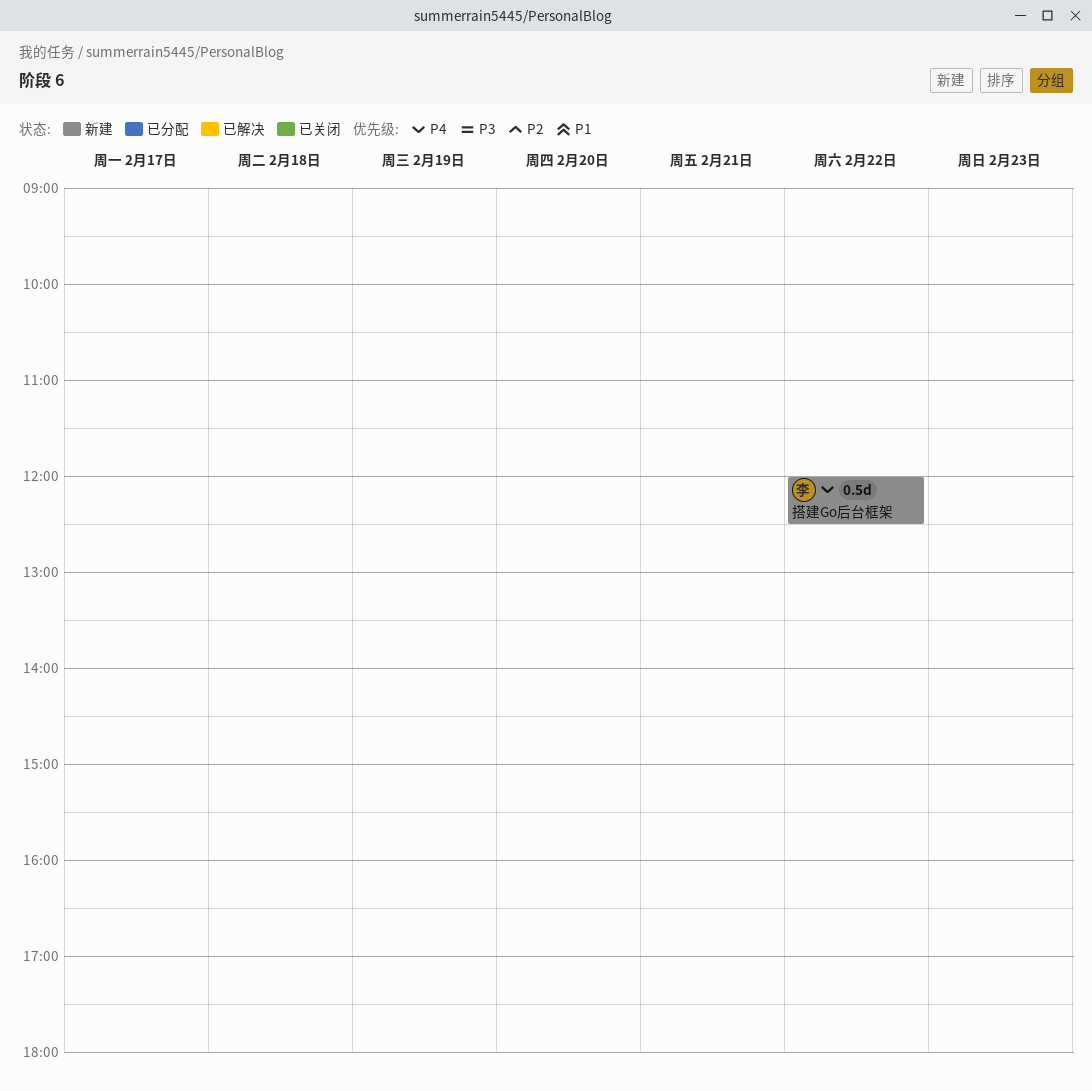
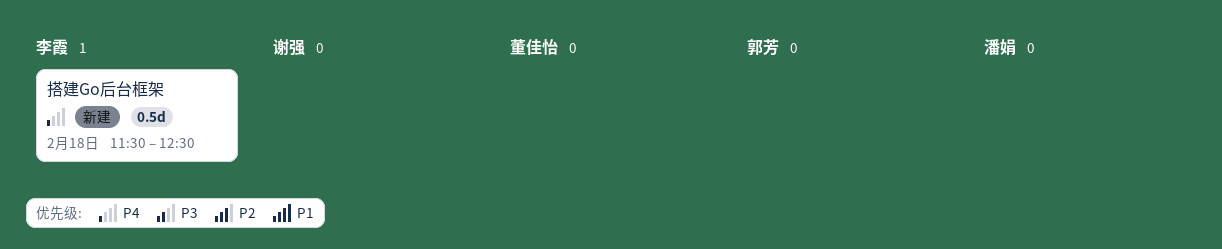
搭建Go后台框架, day: Feb 22 -> Feb 18
搭建Go后台框架, begins: 12:00 -> 11:30

